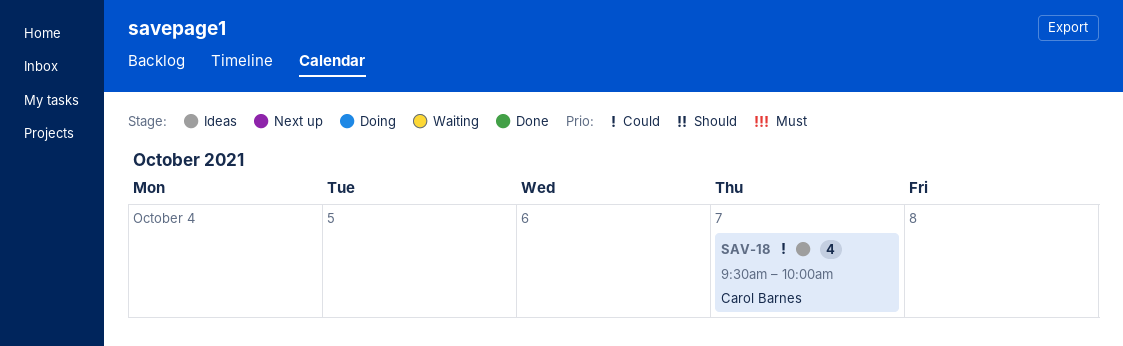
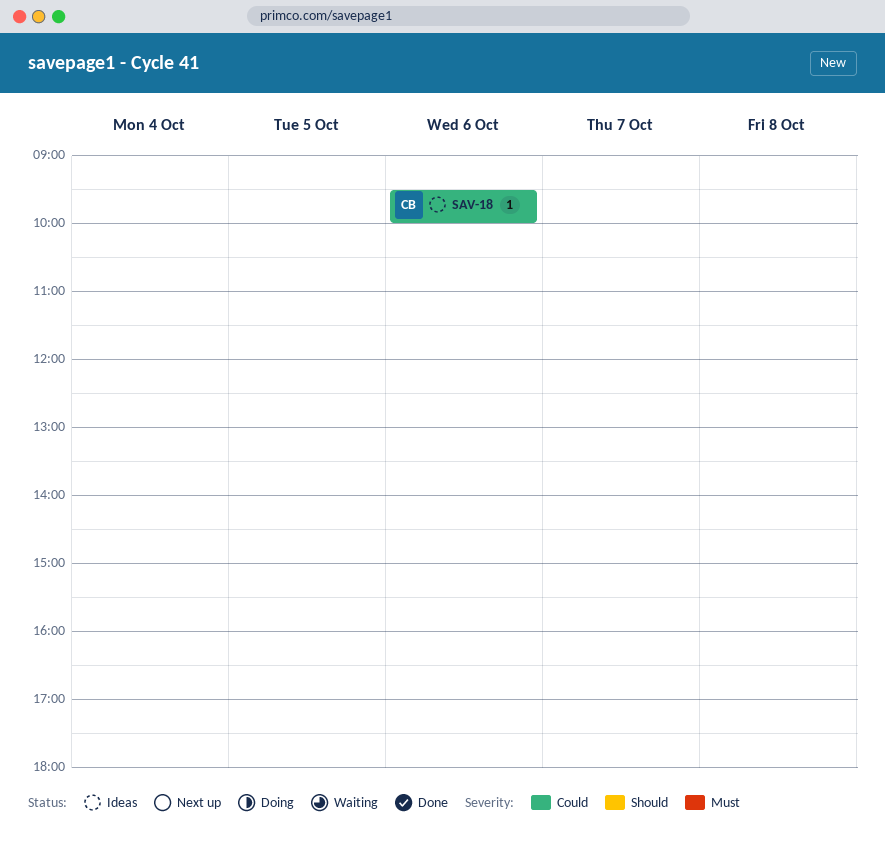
SAV-18, estimate: 4 -> 1
SAV-18, day: Oct 7 -> Oct 6

